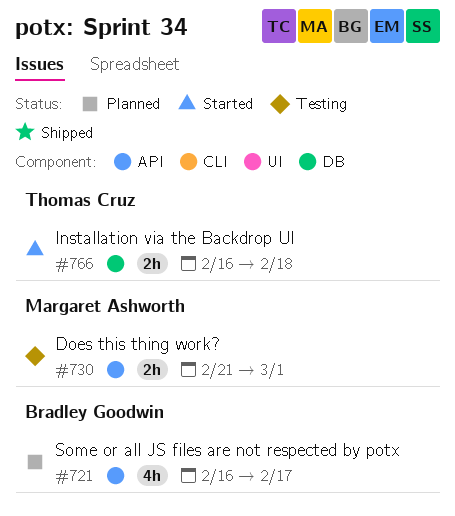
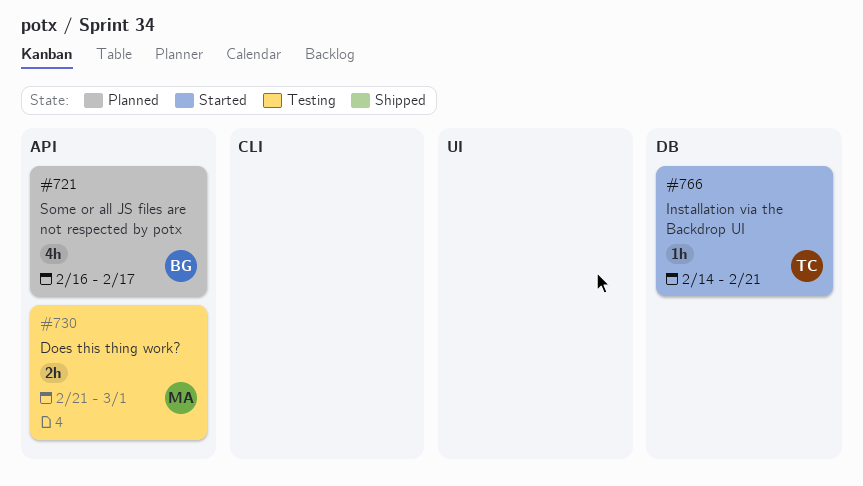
#766, estimate: 2h -> 1h
#766, start: Feb 16 -> Feb 14
#766, due: Feb 18 -> Feb 21

